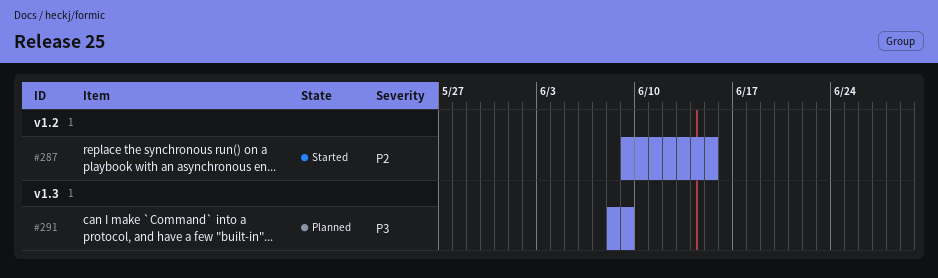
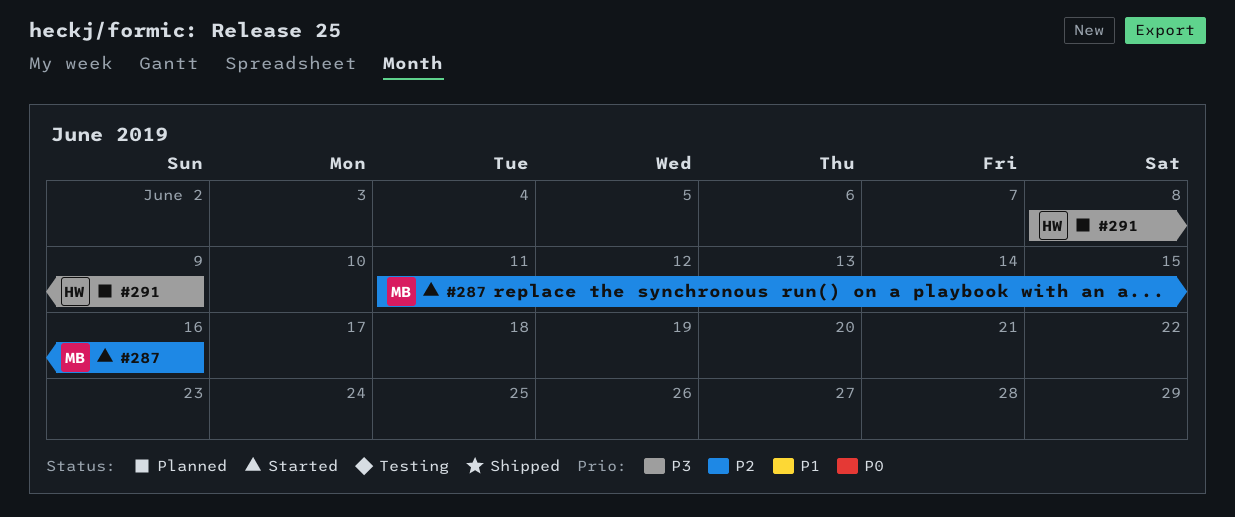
#287, start: Jun 9 -> Jun 11
#287, due: Jun 15 -> Jun 16

